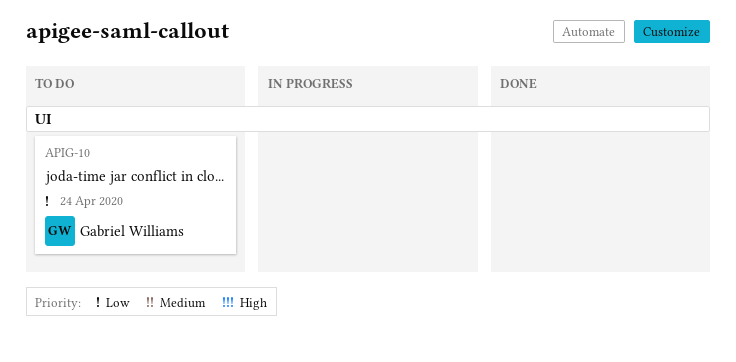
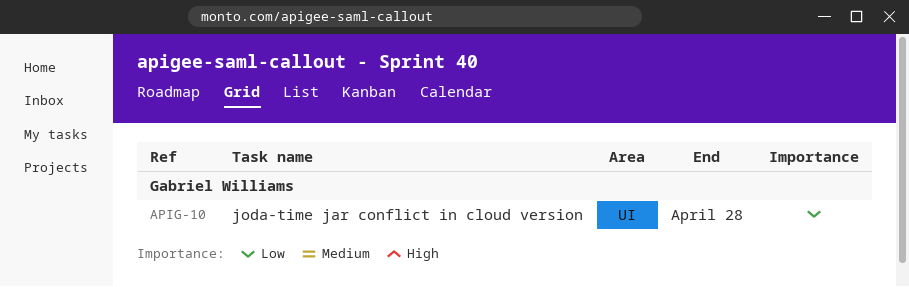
APIG-10, due: Apr 24 -> Apr 28

